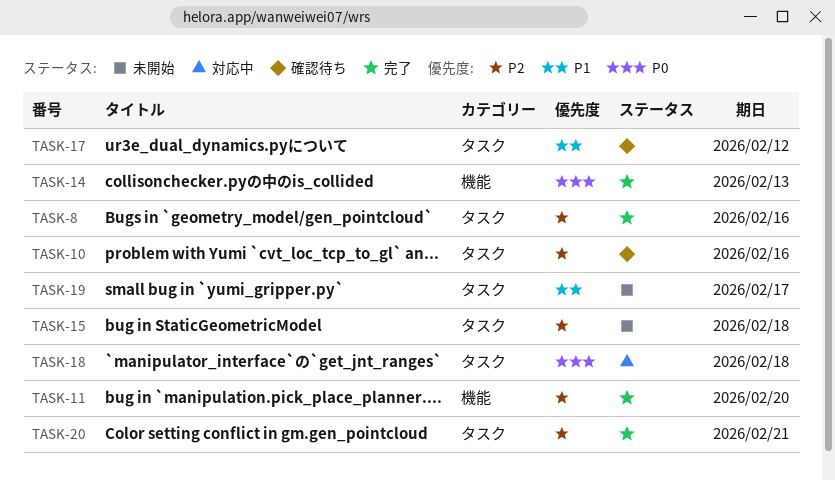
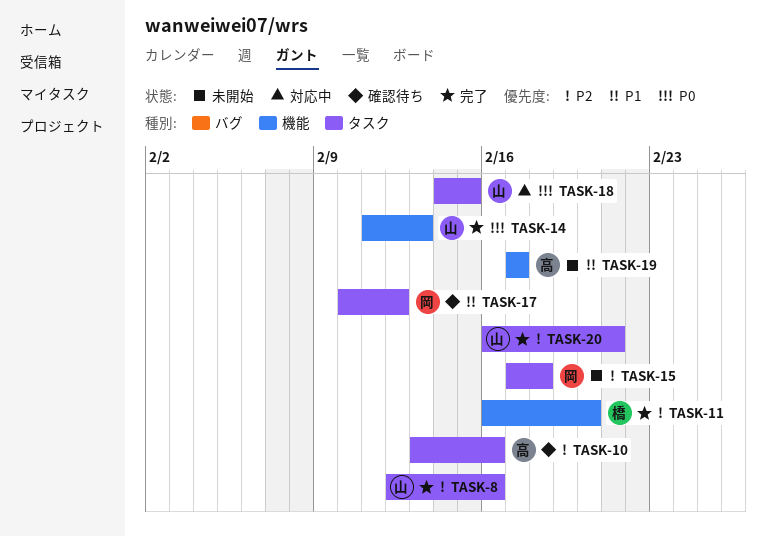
TASK-18, due: Feb 18 -> Feb 15
TASK-19, label: タスク -> 機能

